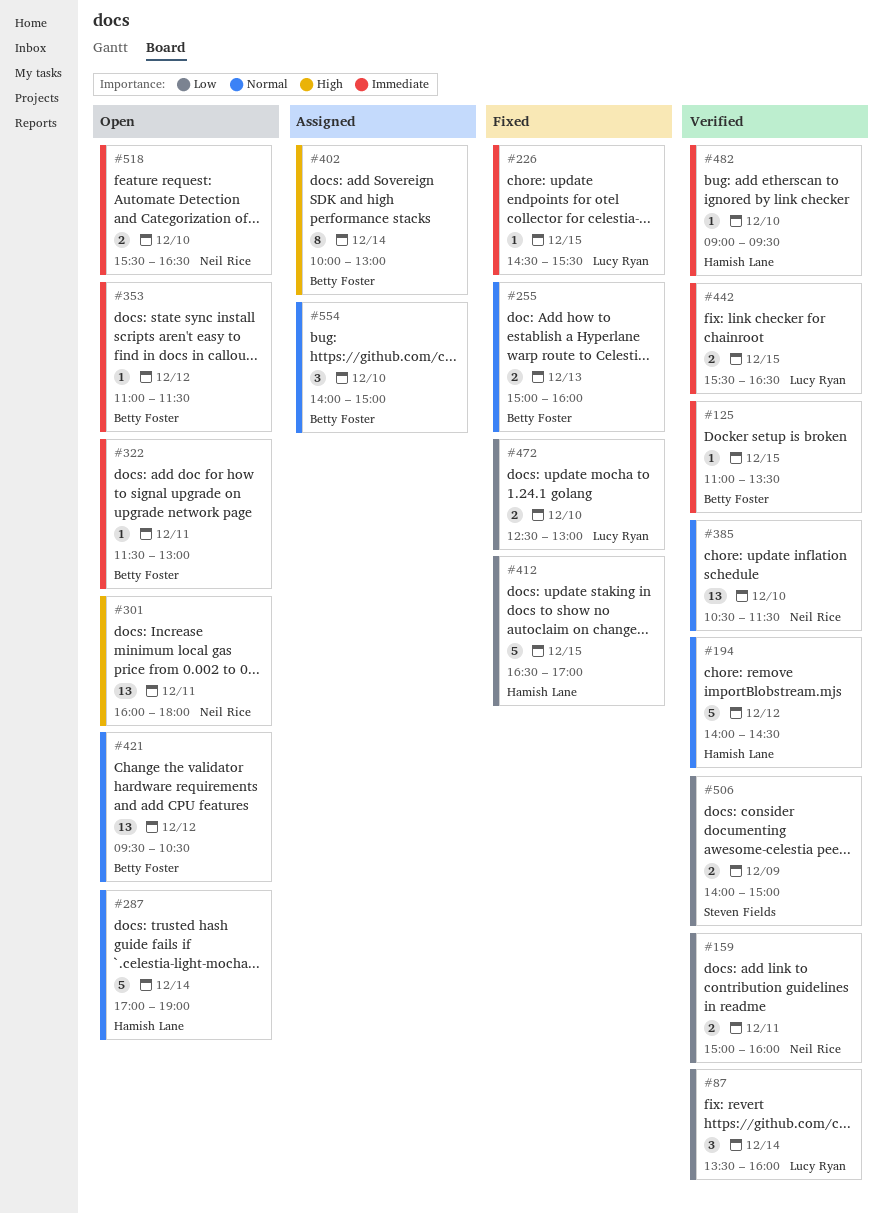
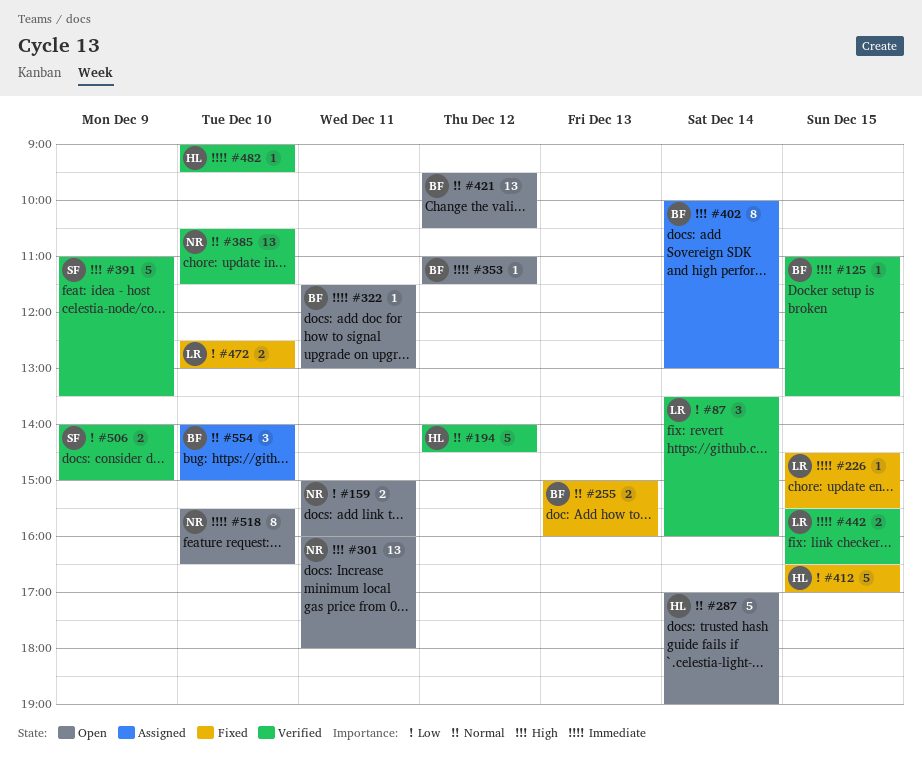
#159, status: Verified -> Open
#391: none -> present
#518, estimate: 2 -> 8

